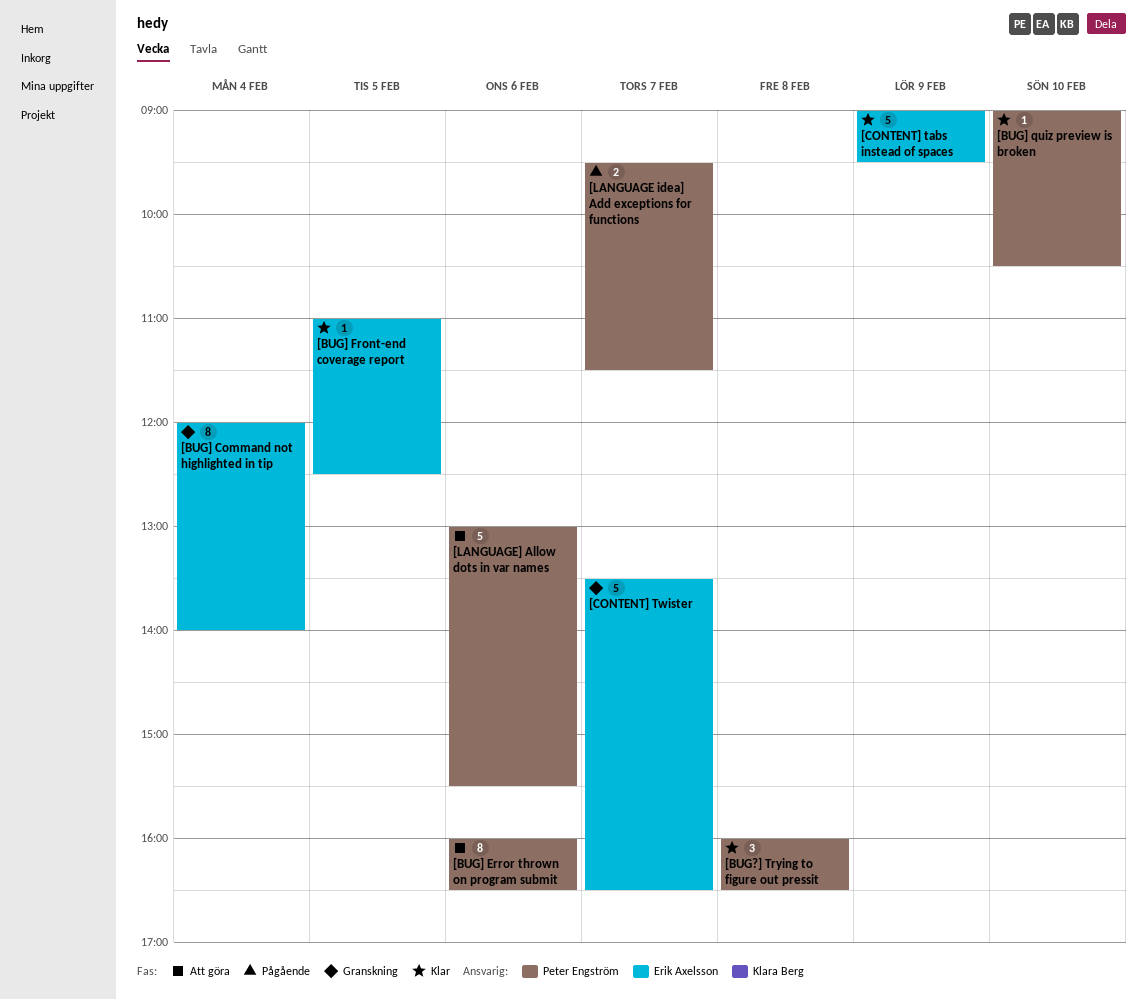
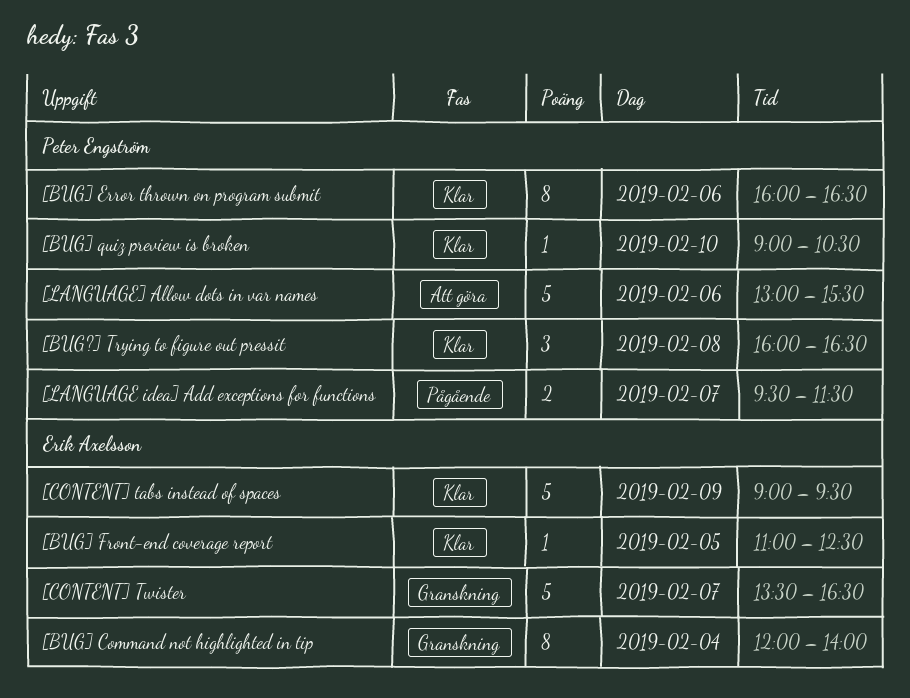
[BUG] Error thrown on program submit, status: Att göra -> Klar

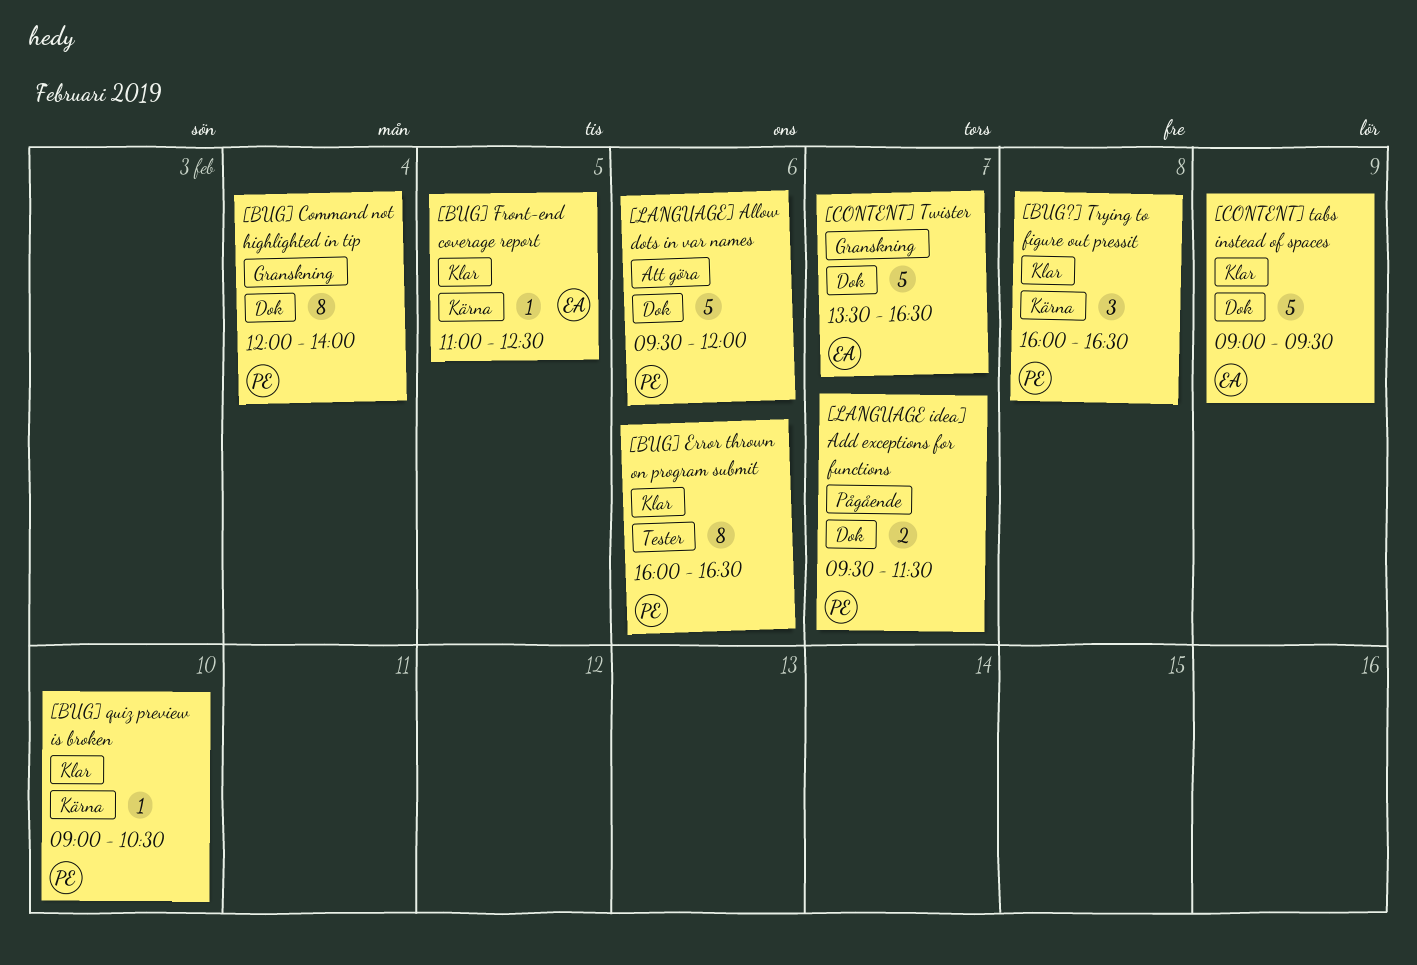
[BUG] Command not highlighted in tip, owner: Erik Axelsson -> Peter Engström
[LANGUAGE] Allow dots in var names, begins: 13:00 -> 09:30
[LANGUAGE] Allow dots in var names, ends: 15:30 -> 12:00

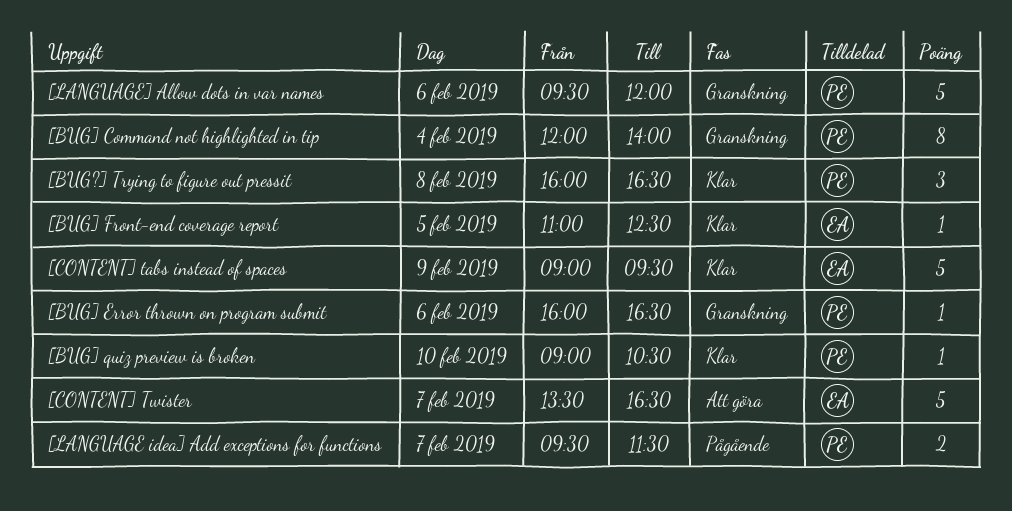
[BUG] Error thrown on program submit, status: Klar -> Granskning
[BUG] Error thrown on program submit, estimate: 8 -> 1
[CONTENT] Twister, status: Granskning -> Att göra
[LANGUAGE] Allow dots in var names, status: Att göra -> Granskning

